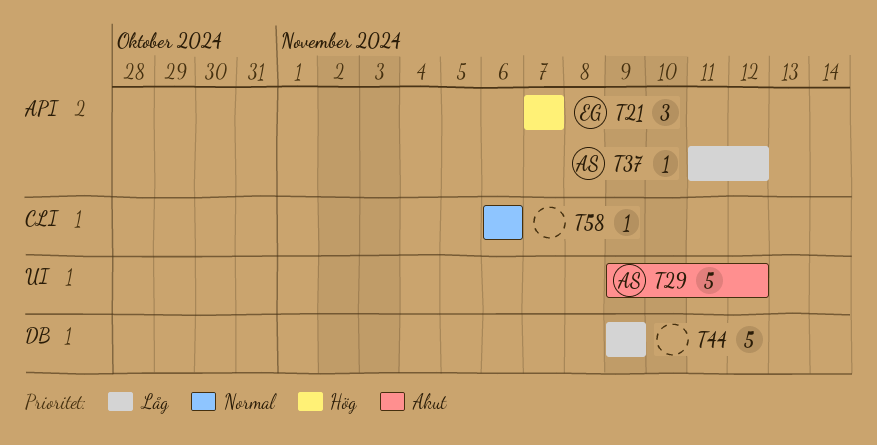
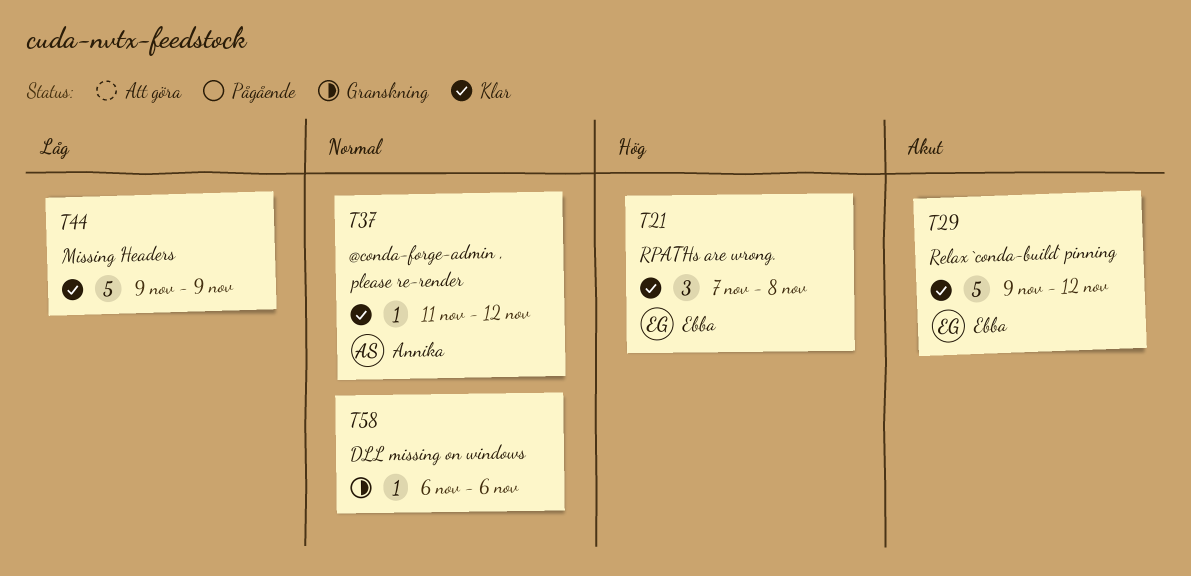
T21, due: Nov 7 -> Nov 8
T29, owner: Annika -> Ebba
T37, priority: Låg -> Normal

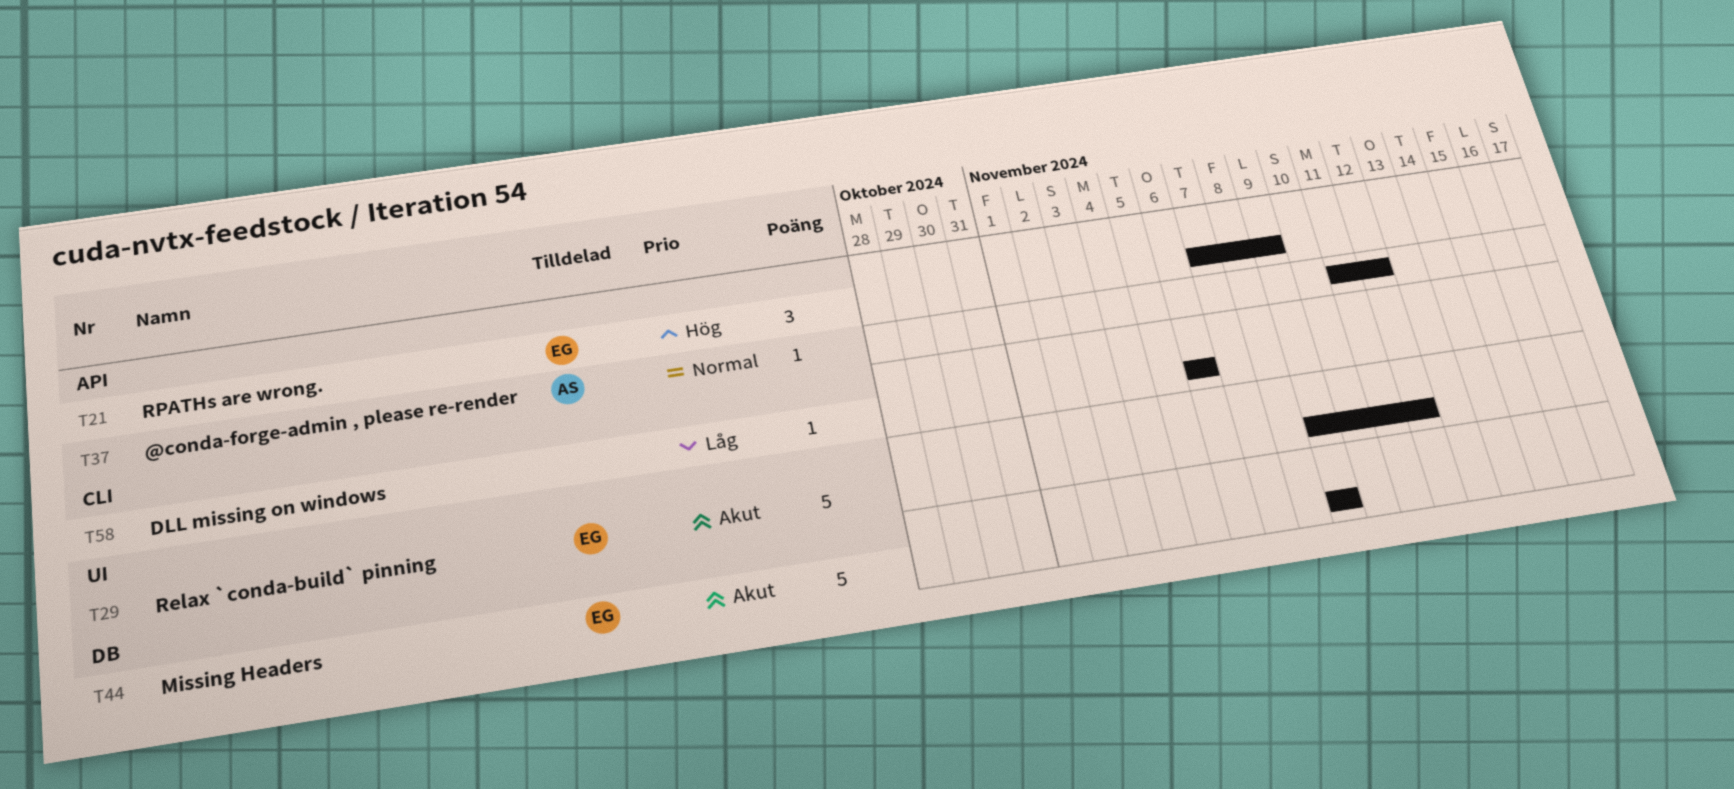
T21, due: Nov 8 -> Nov 9
T44, owner: none -> Ebba
T44, priority: Låg -> Akut
T58, priority: Normal -> Låg

